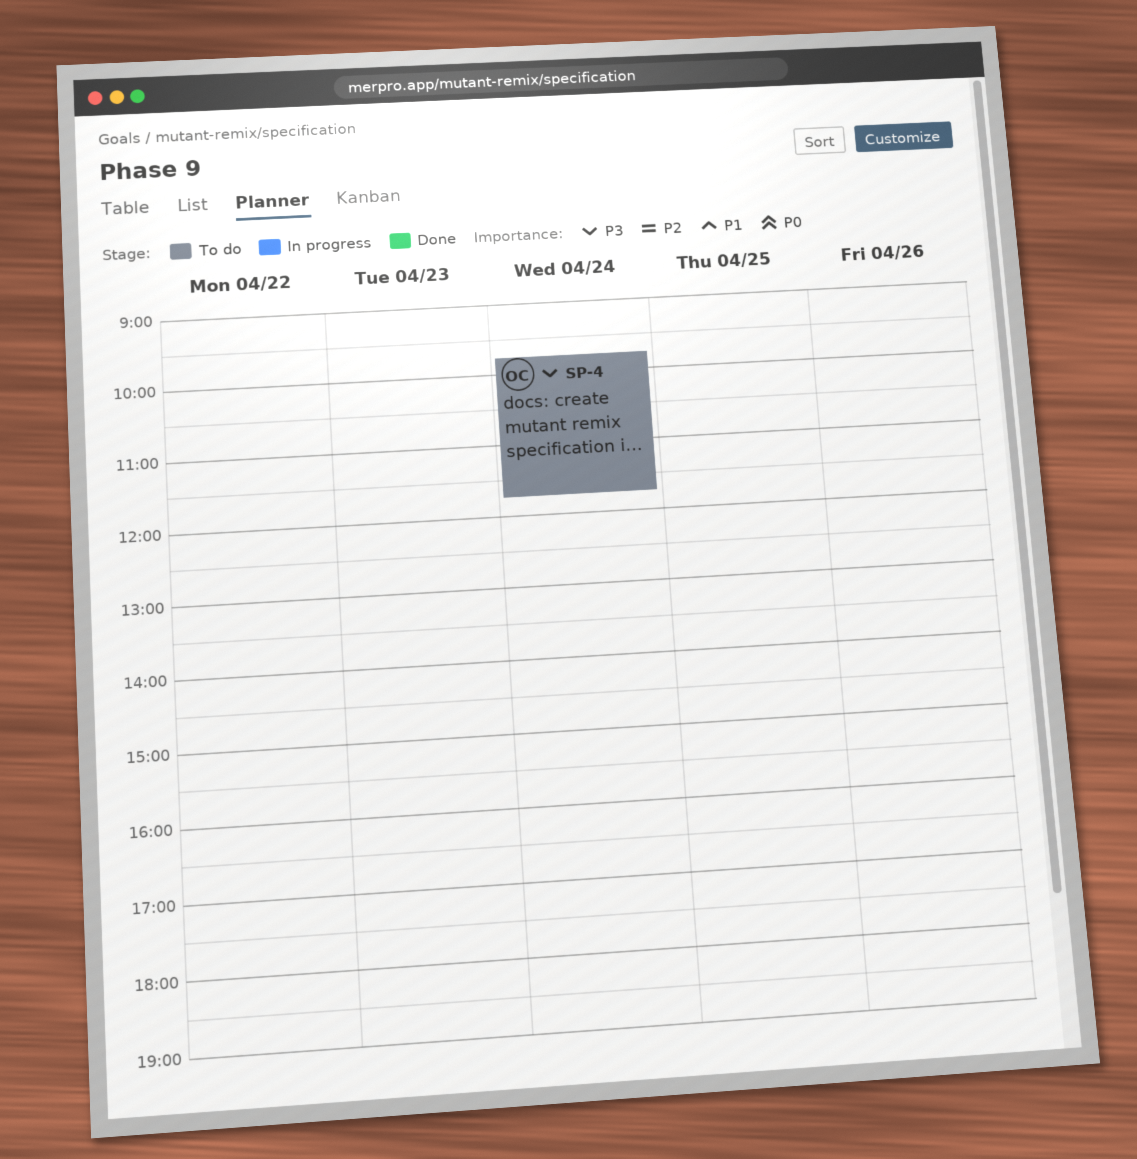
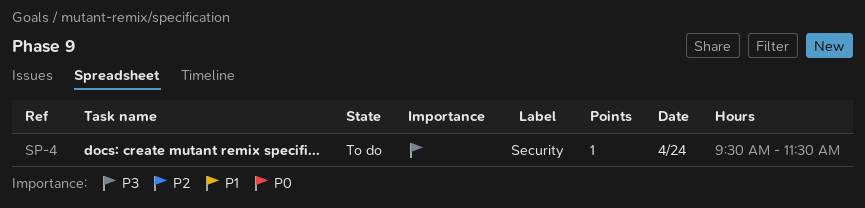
SP-4, begins: 09:45 -> 09:30
SP-4, ends: 11:45 -> 11:30

